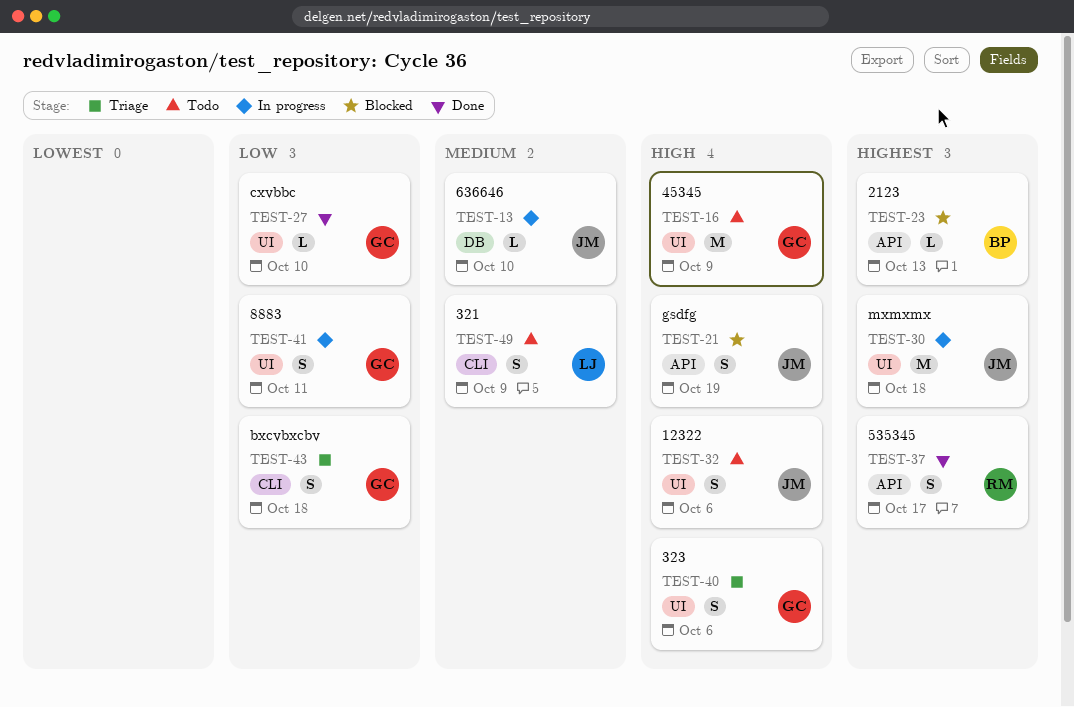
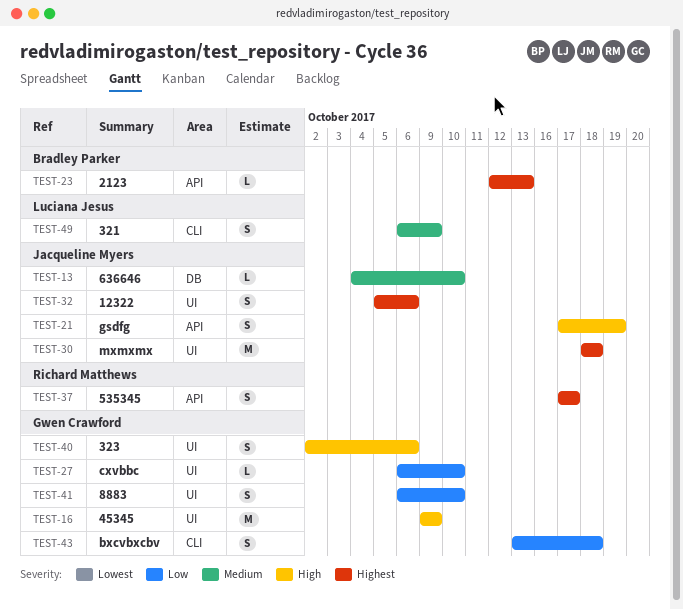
TEST-32, priority: High -> Highest
TEST-41, due: Oct 11 -> Oct 10

